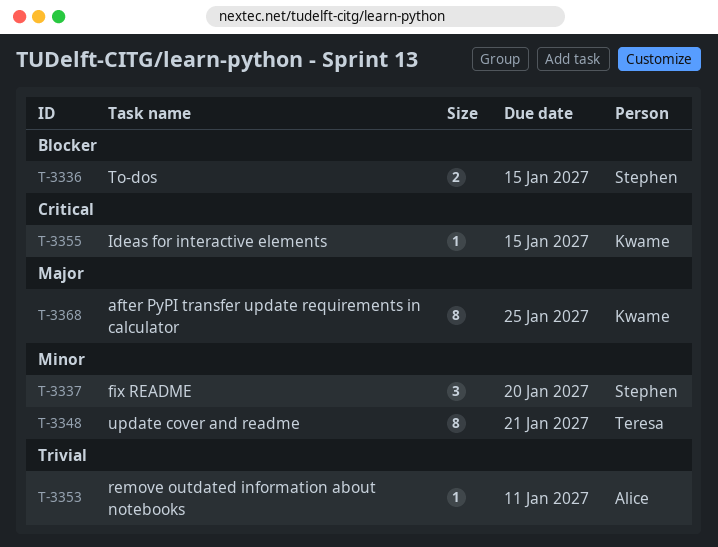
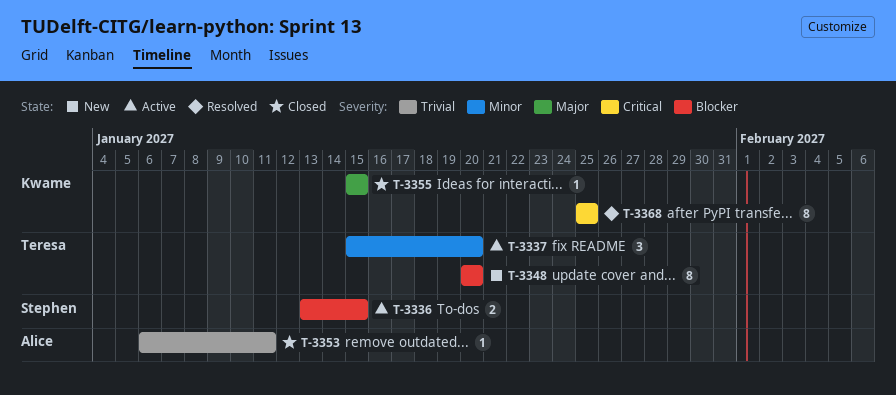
T-3337, owner: Stephen -> Teresa
T-3348, priority: Minor -> Blocker
T-3348, due: Jan 21 -> Jan 20
T-3355, priority: Critical -> Major
T-3368, priority: Major -> Critical

